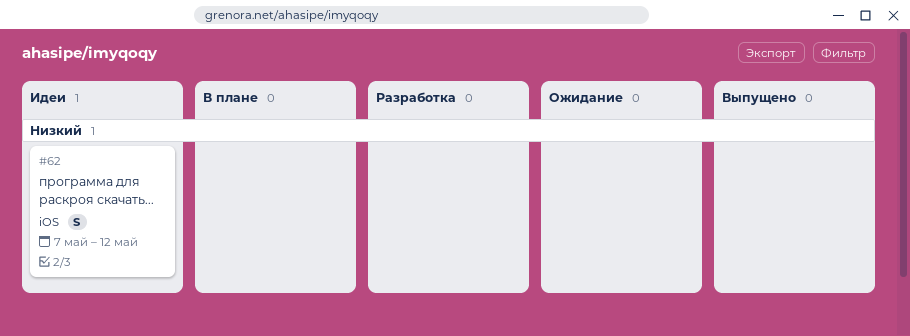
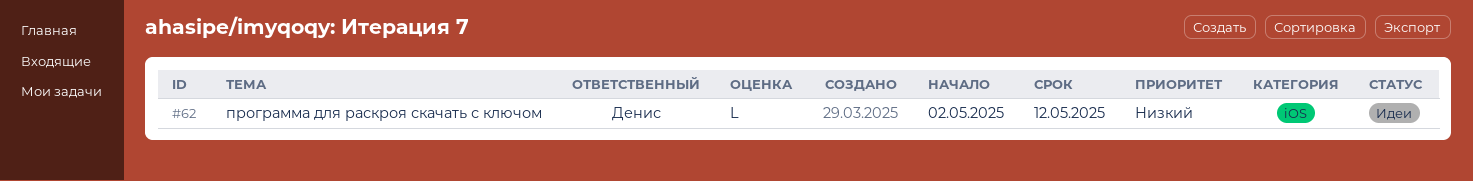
#62, estimate: S -> L
#62, start: May 7 -> May 2

